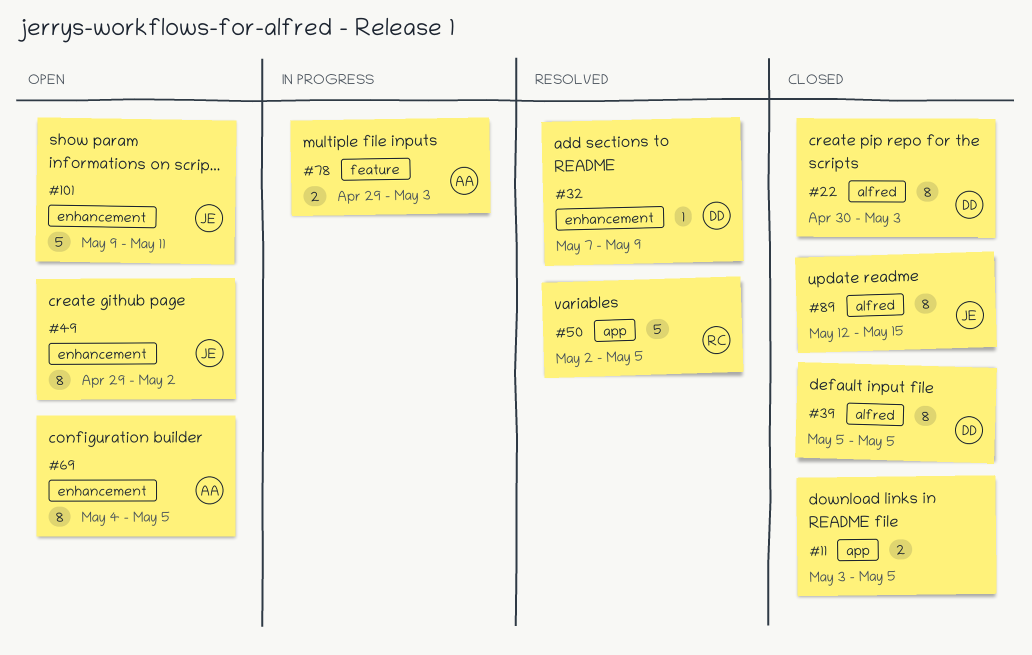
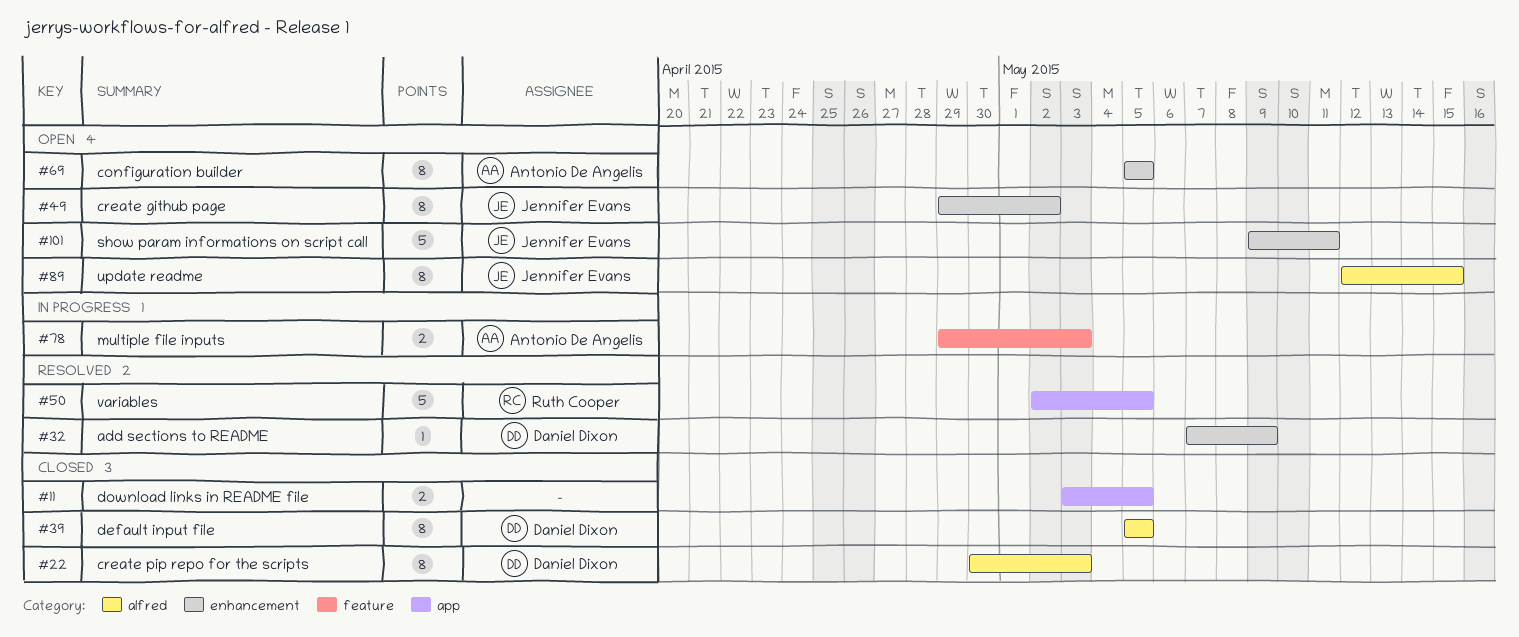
#69, start: May 4 -> May 5
#89, status: Closed -> Open

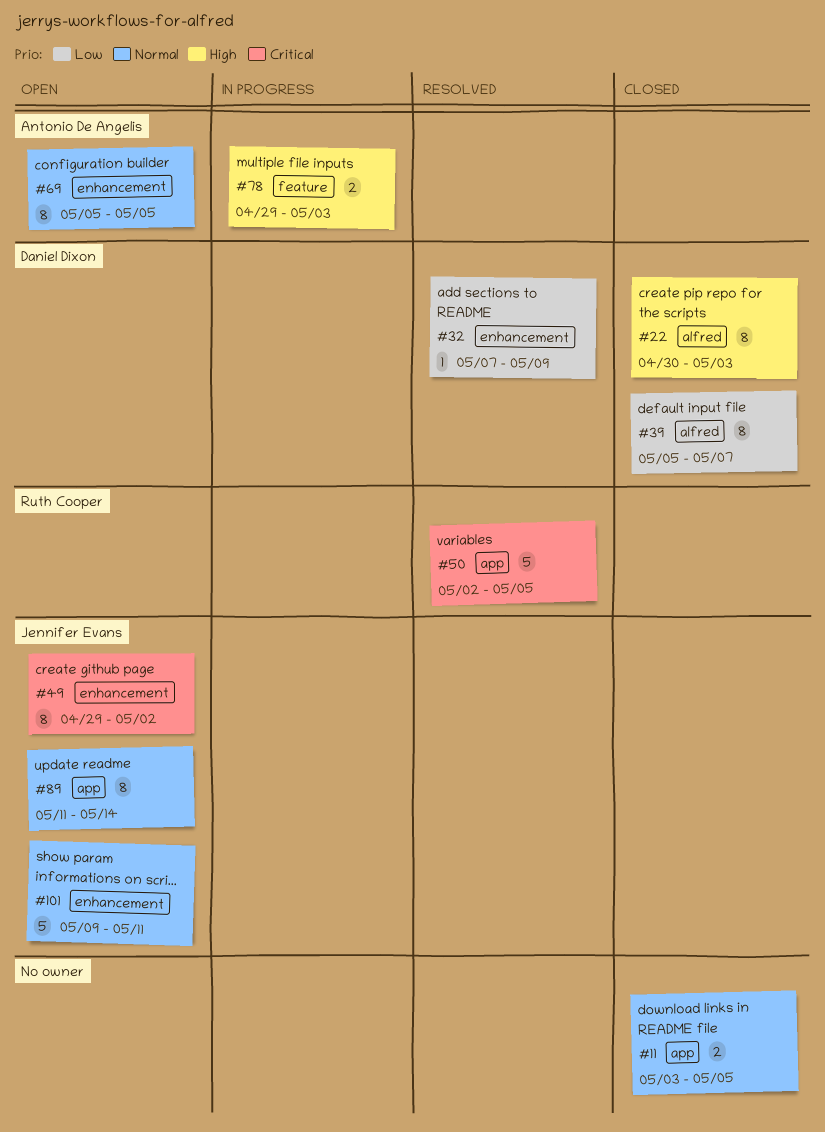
#39, due: May 5 -> May 7
#89, label: alfred -> app
#89, start: May 12 -> May 11
#89, due: May 15 -> May 14

